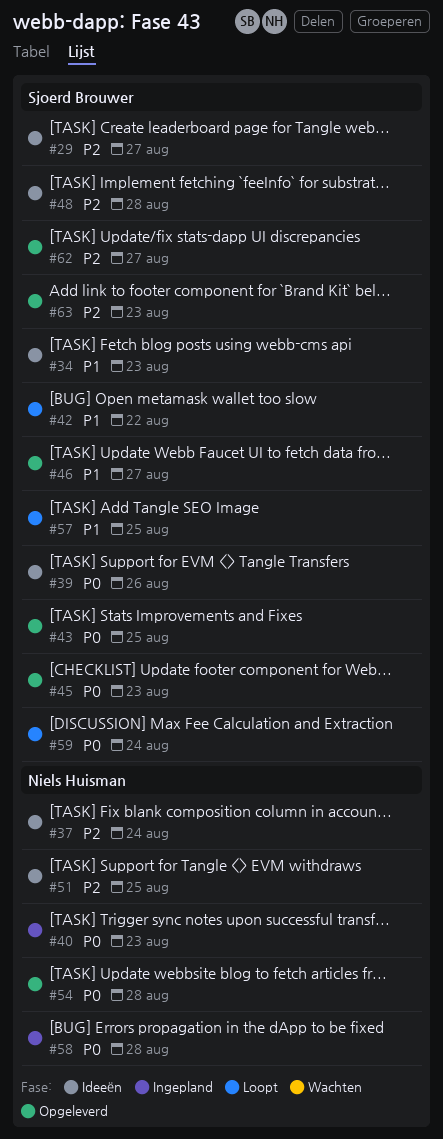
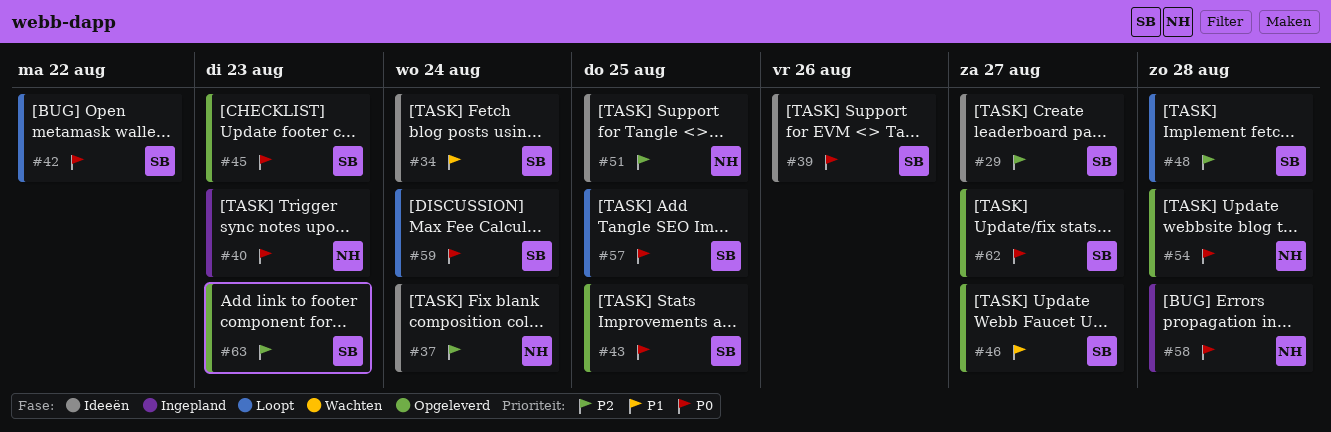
#34, due: Aug 23 -> Aug 24
#42, priority: P1 -> P0
#48, status: Ideeën -> Loopt
#57, priority: P1 -> P0
#62, priority: P2 -> P0

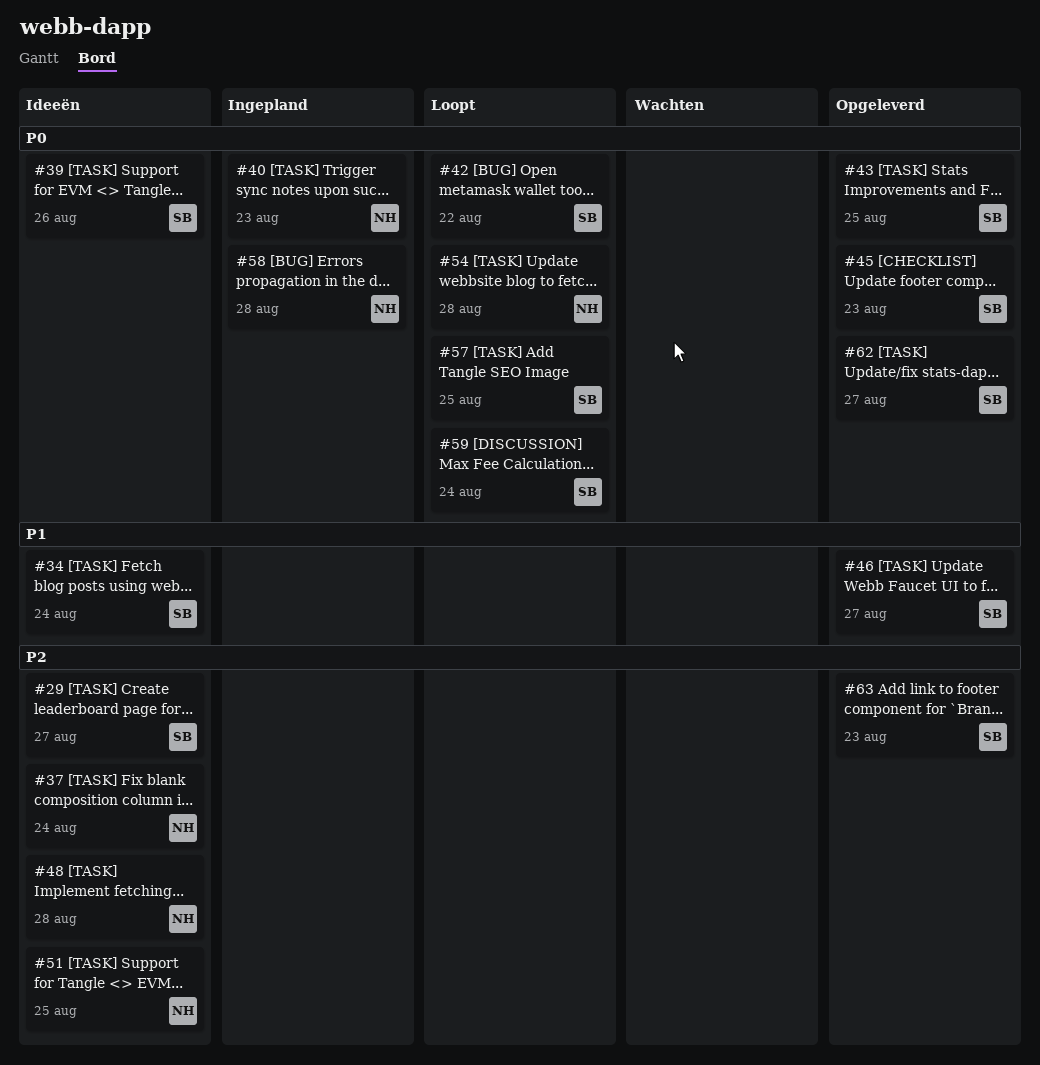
#48, status: Loopt -> Ideeën
#48, owner: SB -> NH
#54, status: Opgeleverd -> Loopt

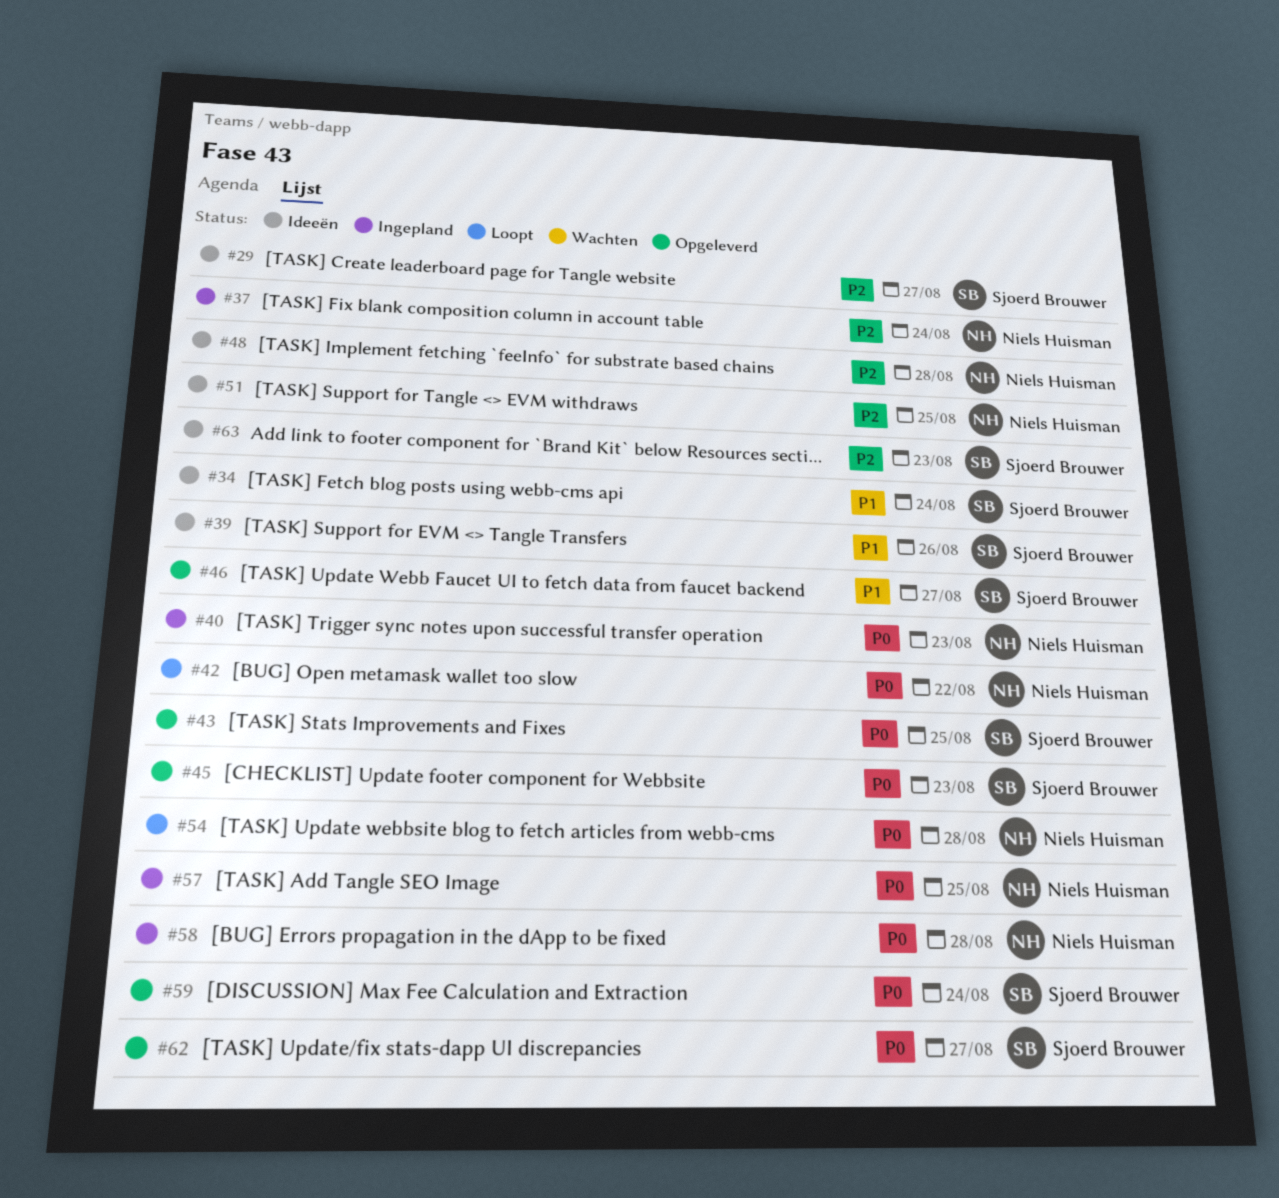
#37, status: Ideeën -> Ingepland
#39, priority: P0 -> P1
#42, owner: Sjoerd Brouwer -> Niels Huisman
#57, status: Loopt -> Ingepland
#57, owner: Sjoerd Brouwer -> Niels Huisman
#59, status: Loopt -> Opgeleverd
#63, status: Opgeleverd -> Ideeën

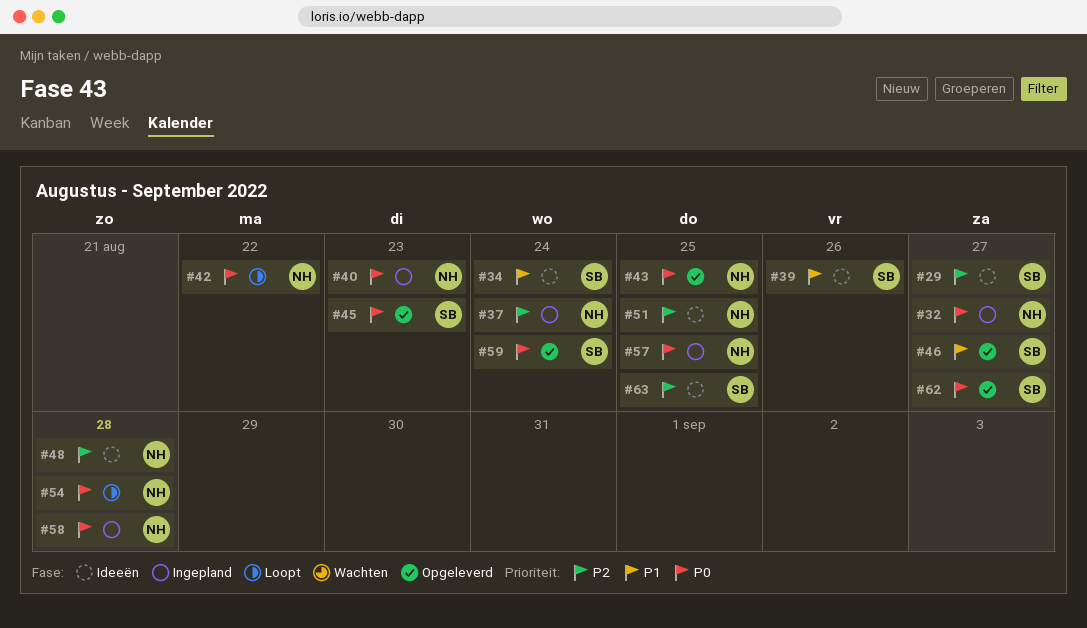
#32: none -> present
#43, owner: Sjoerd Brouwer -> Niels Huisman
#63, due: Aug 23 -> Aug 25

